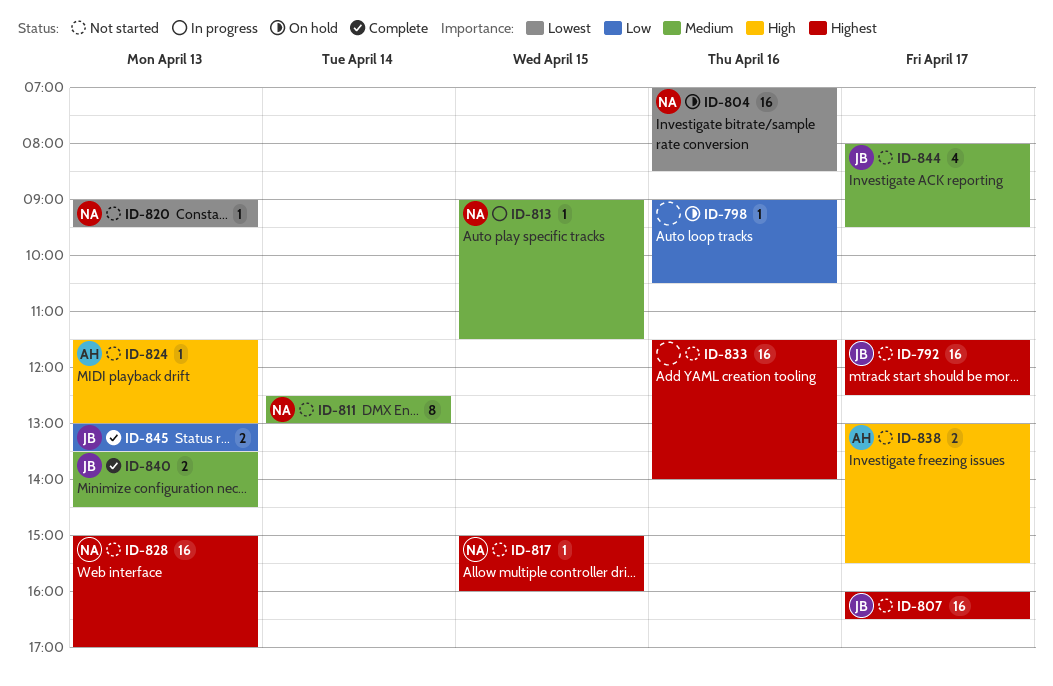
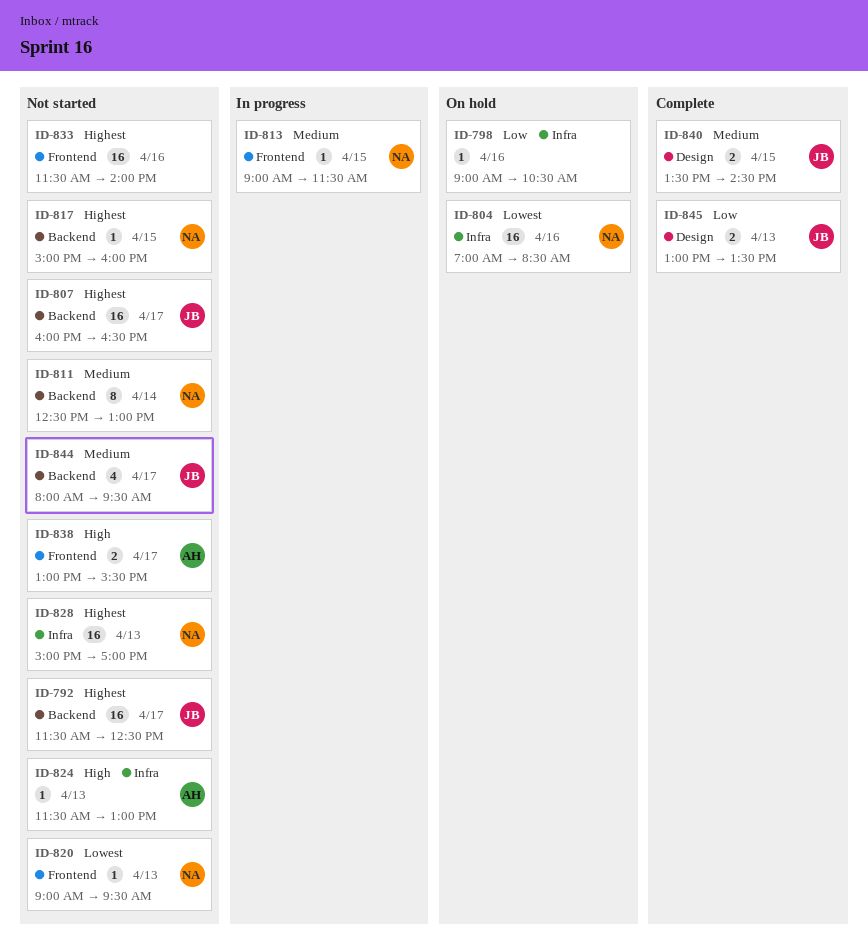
ID-840, day: Apr 13 -> Apr 15

